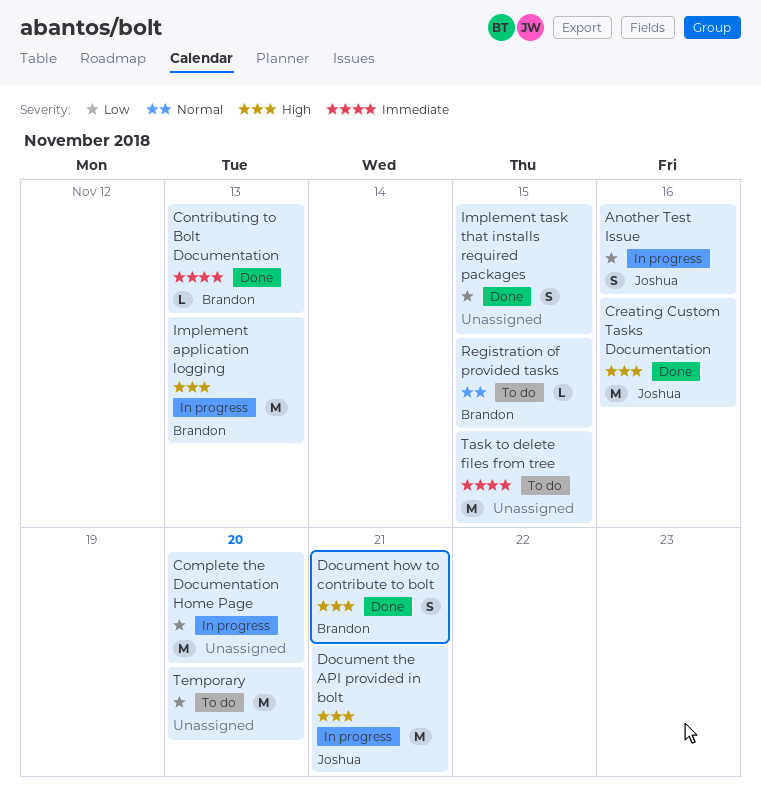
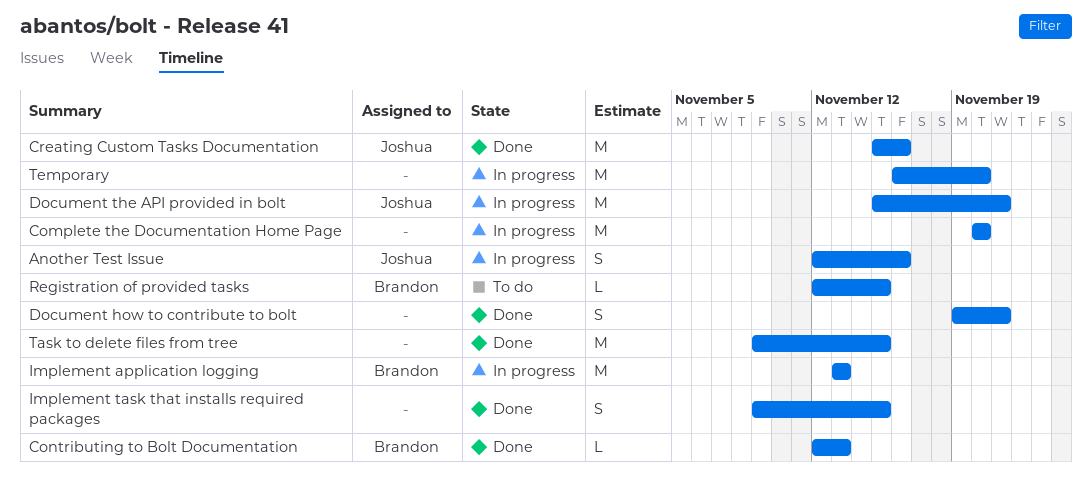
Document how to contribute to bolt, owner: Brandon -> none
Task to delete files from tree, status: To do -> Done
Temporary, status: To do -> In progress

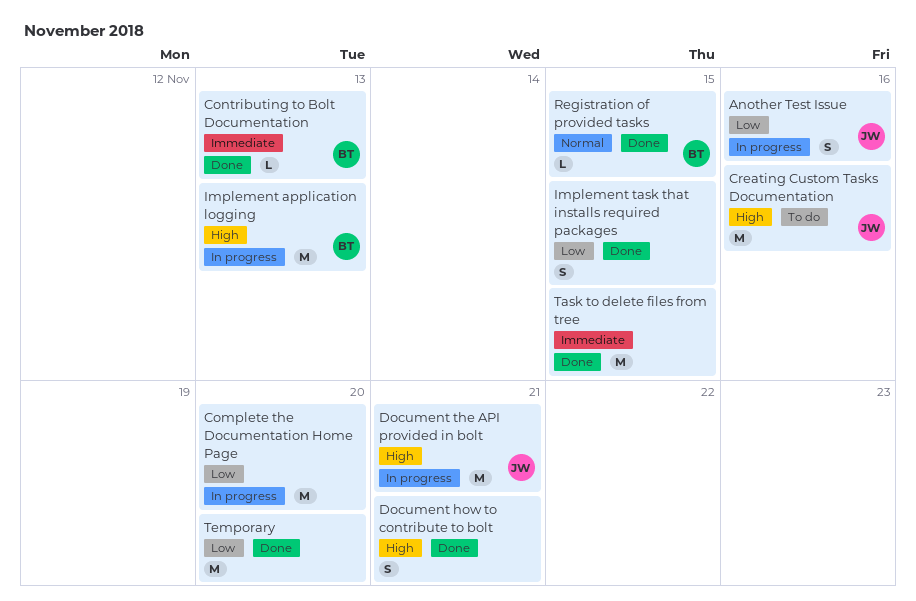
Creating Custom Tasks Documentation, status: Done -> To do
Registration of provided tasks, status: To do -> Done
Temporary, status: In progress -> Done

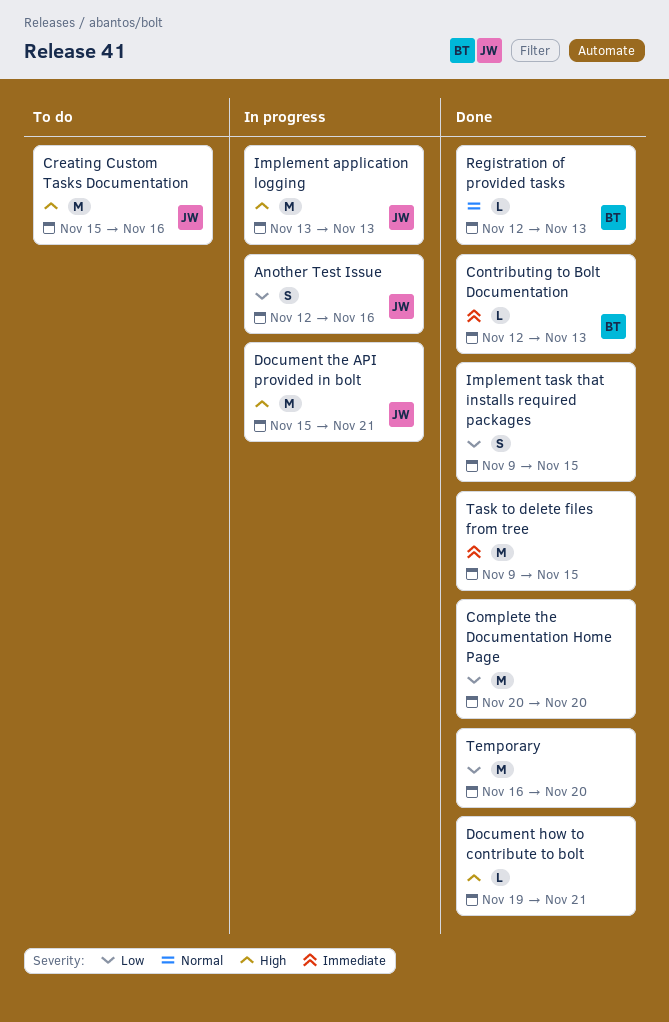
Complete the Documentation Home Page, status: In progress -> Done
Document how to contribute to bolt, estimate: S -> L
Implement application logging, owner: BT -> JW
Registration of provided tasks, due: Nov 15 -> Nov 13

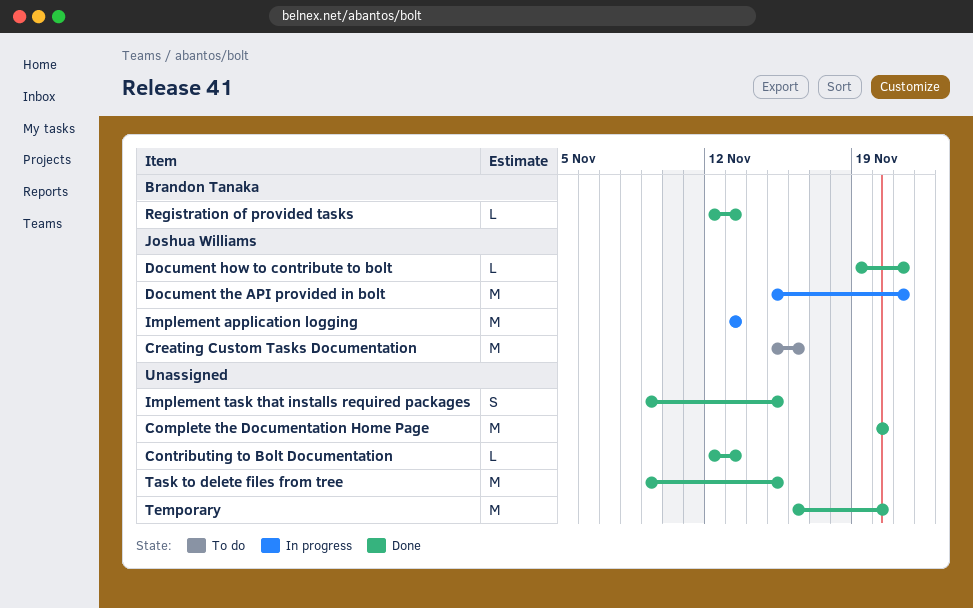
Another Test Issue: present -> none
Contributing to Bolt Documentation, owner: Brandon Tanaka -> none
Document how to contribute to bolt, owner: none -> Joshua Williams

